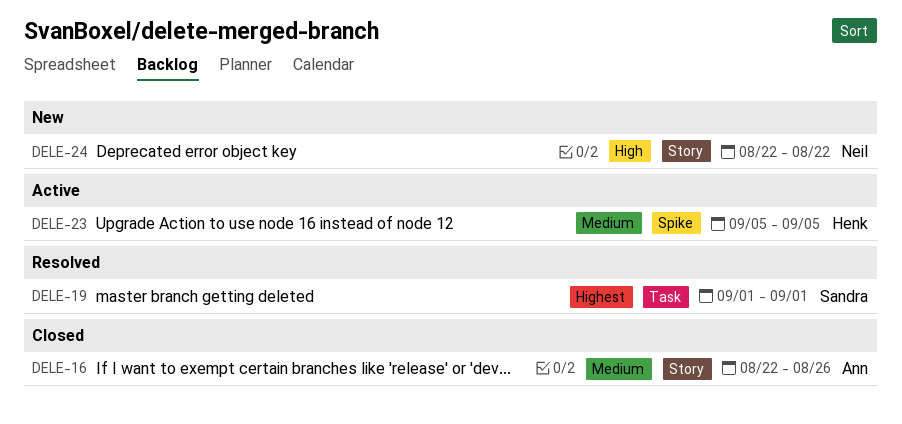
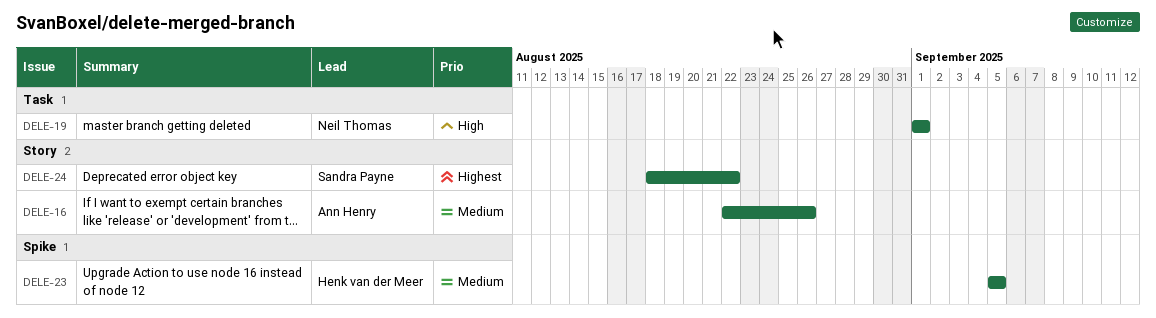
DELE-19, owner: Sandra Payne -> Neil Thomas
DELE-19, priority: Highest -> High
DELE-24, owner: Neil Thomas -> Sandra Payne
DELE-24, priority: High -> Highest
DELE-24, start: Aug 22 -> Aug 18

